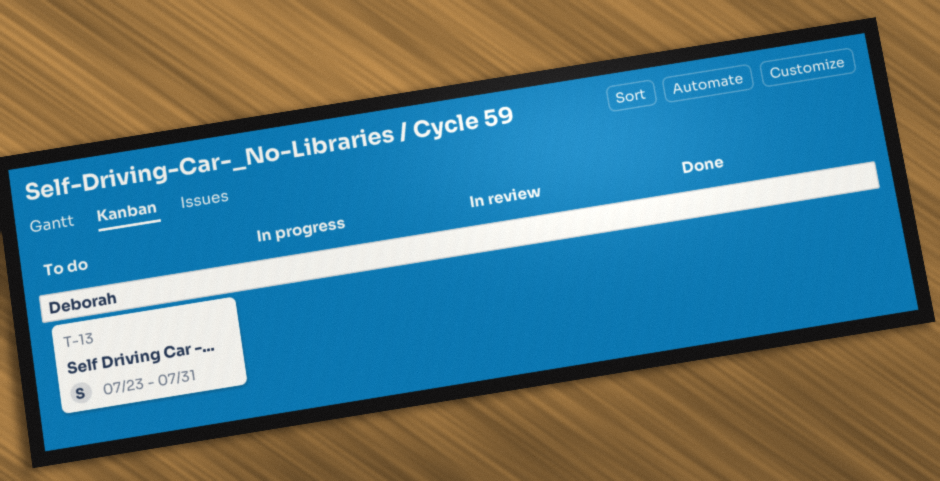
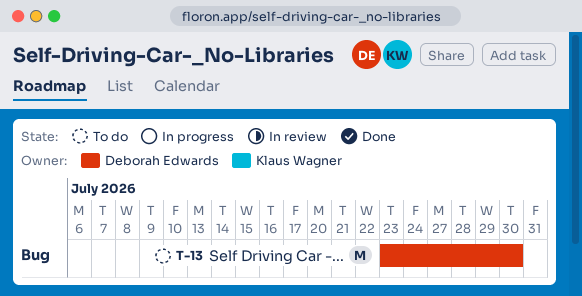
T-13, estimate: S -> M
T-13, due: Jul 31 -> Jul 30

